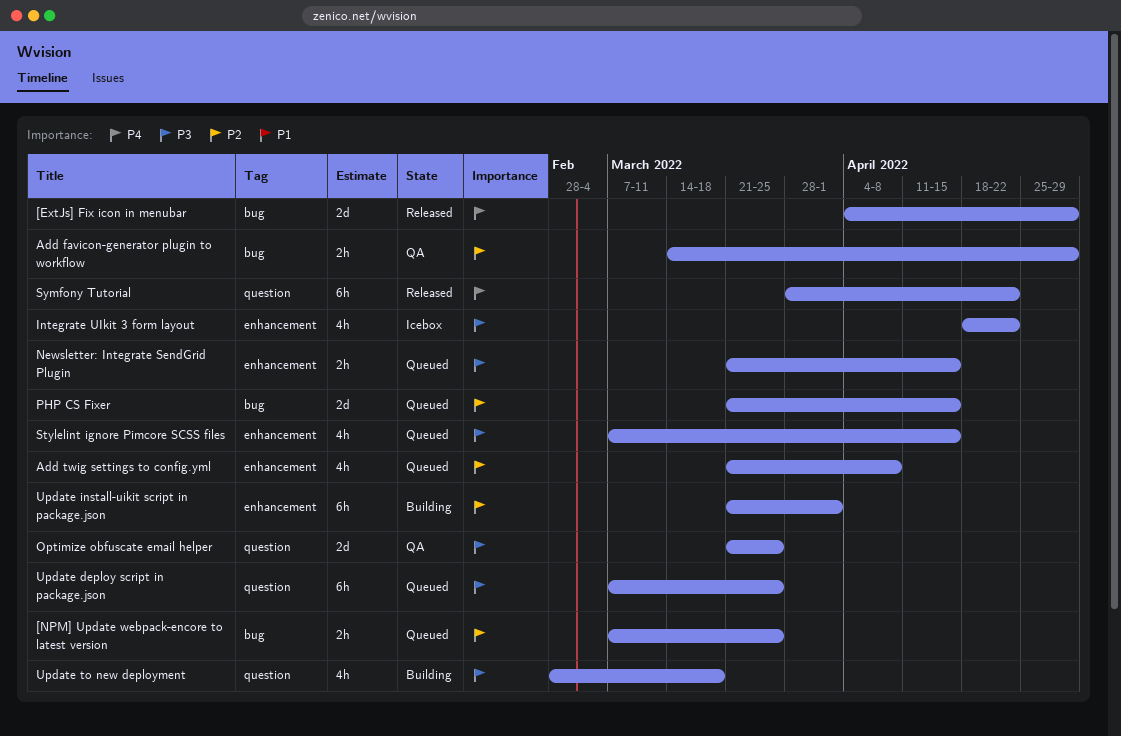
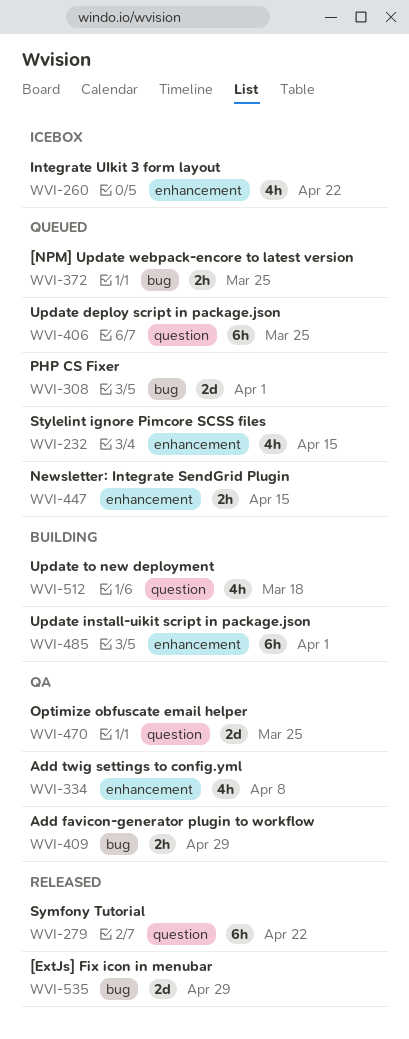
Add twig settings to config.yml, status: Queued -> QA
PHP CS Fixer, due: Apr 15 -> Apr 1

